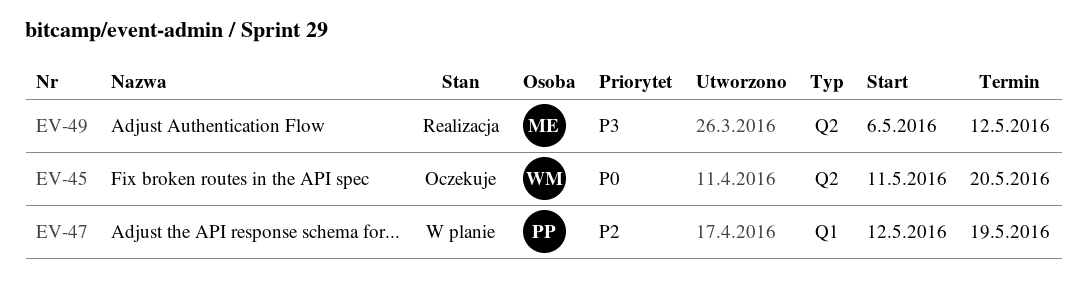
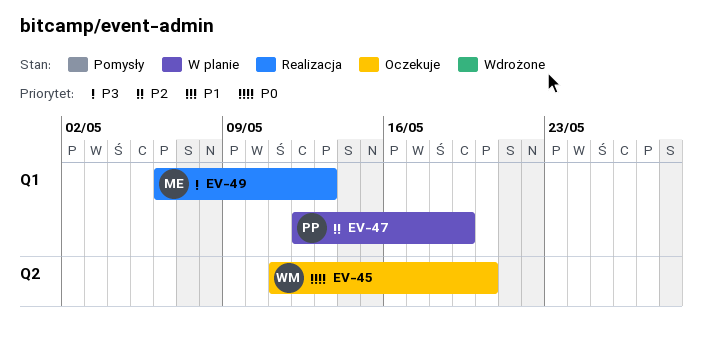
EV-49, label: Q2 -> Q1
EV-49, due: May 12 -> May 13

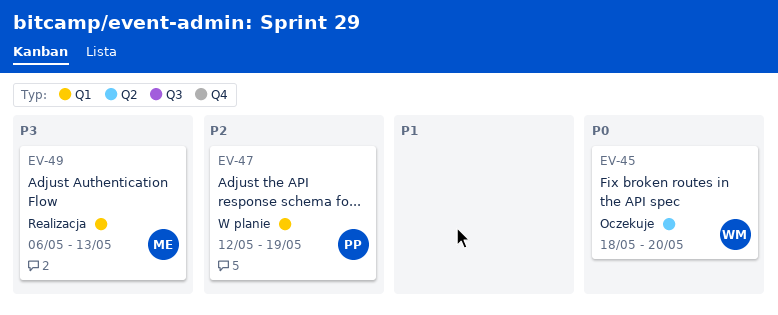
EV-45, start: May 11 -> May 18

